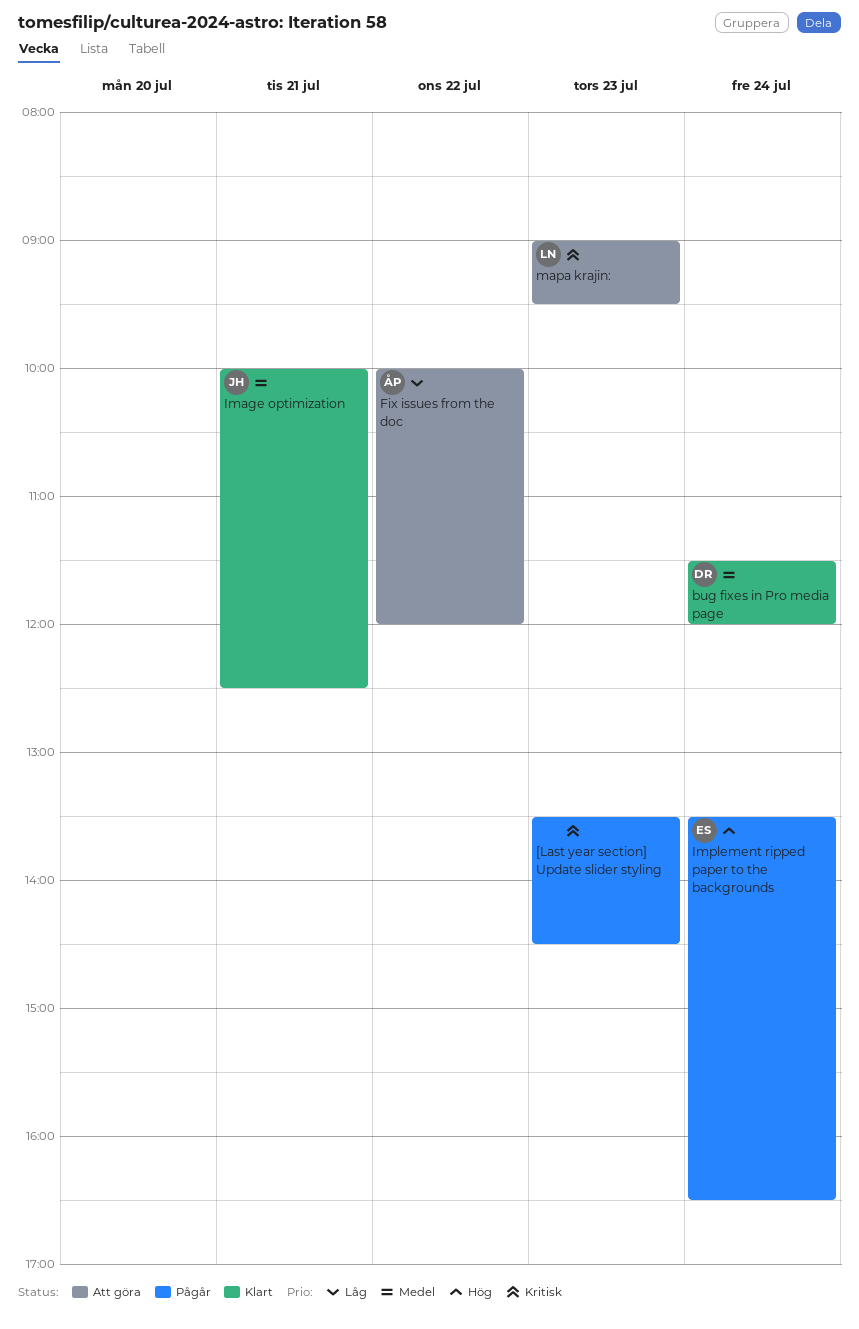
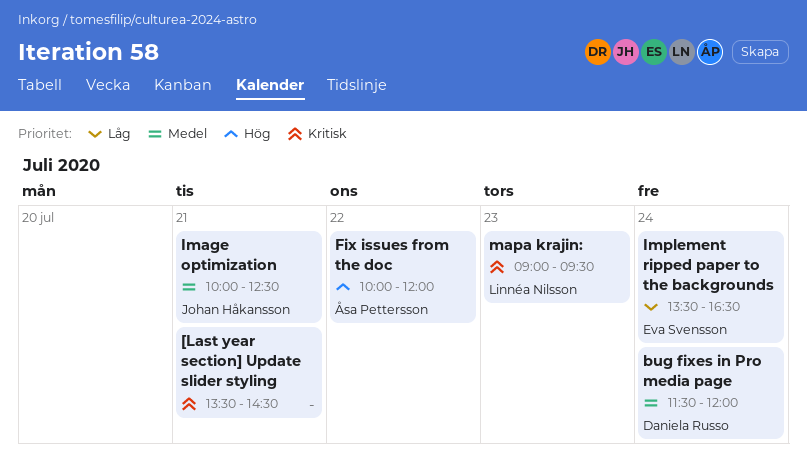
[Last year section] Update slider styling, day: Jul 23 -> Jul 21
Fix issues from the doc, priority: Låg -> Hög
Implement ripped paper to the backgrounds, priority: Hög -> Låg

